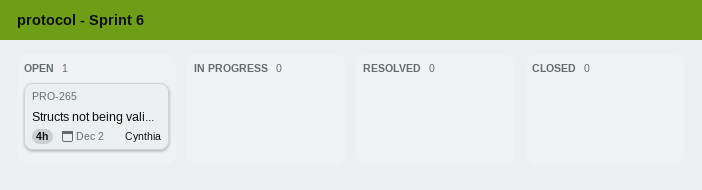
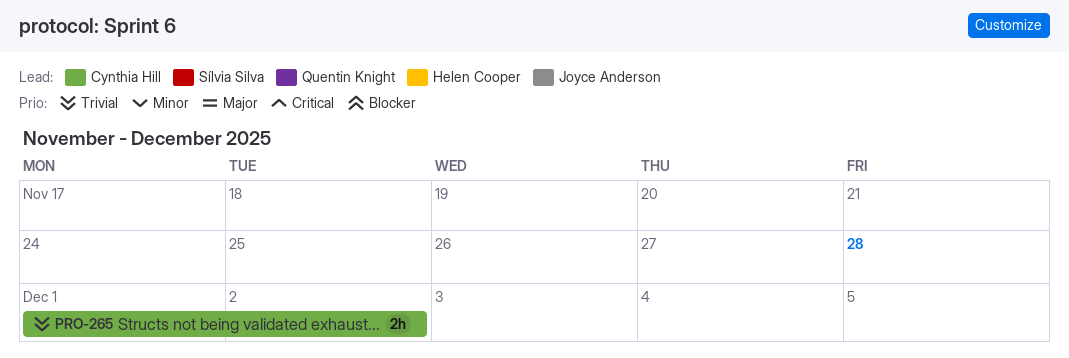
PRO-265, estimate: 4h -> 2h

